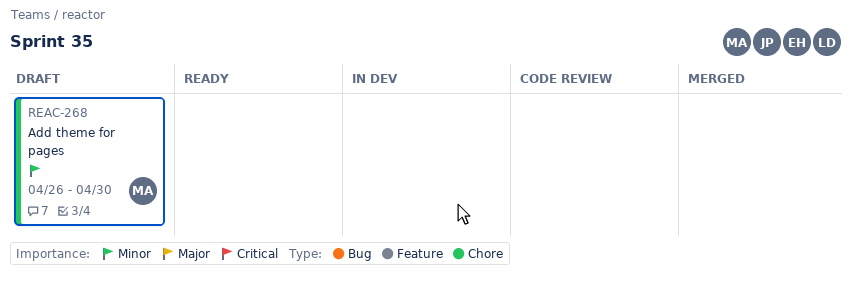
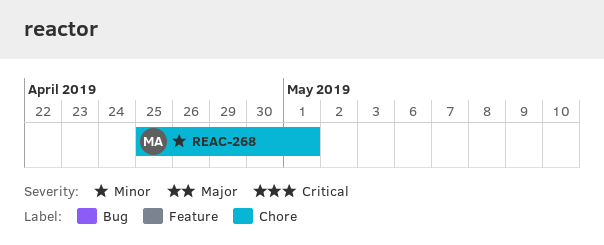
REAC-268, start: Apr 26 -> Apr 25
REAC-268, due: Apr 30 -> May 1

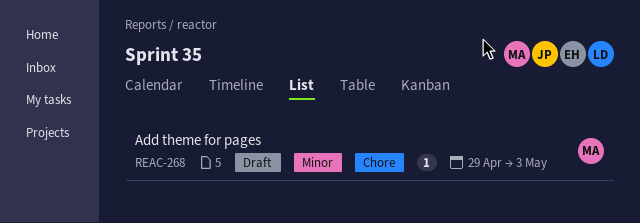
REAC-268, start: Apr 25 -> Apr 29
REAC-268, due: May 1 -> May 3

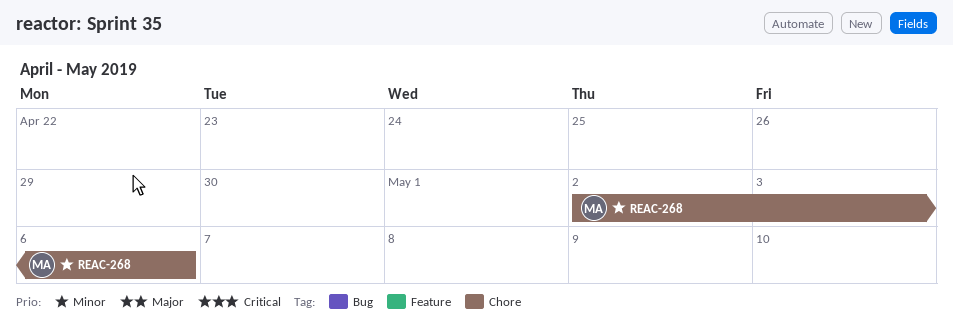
REAC-268, start: Apr 29 -> May 2
REAC-268, due: May 3 -> May 6

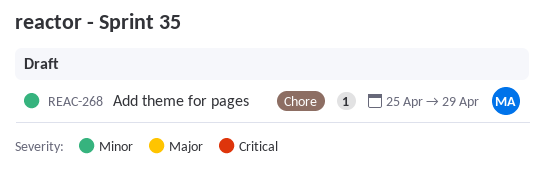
REAC-268, start: May 2 -> Apr 25
REAC-268, due: May 6 -> Apr 29

